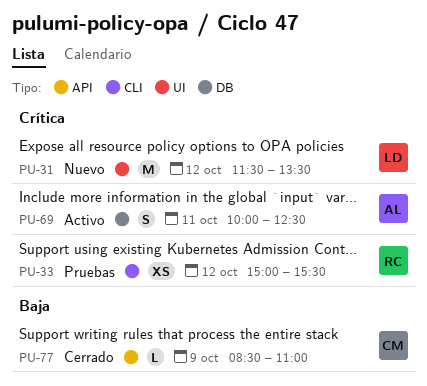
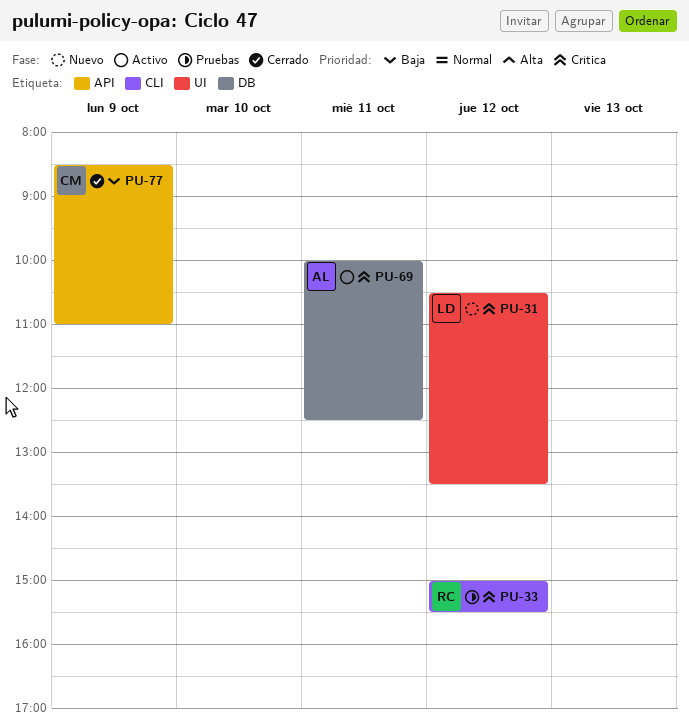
PU-31, begins: 11:30 -> 10:30

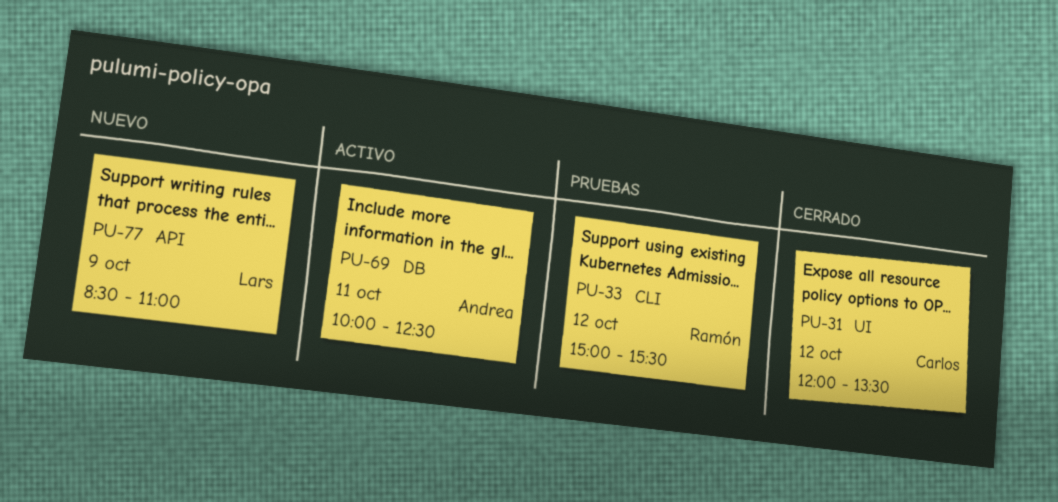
PU-31, status: Nuevo -> Cerrado
PU-31, owner: Lars -> Carlos
PU-31, begins: 10:30 -> 12:00
PU-77, status: Cerrado -> Nuevo
PU-77, owner: Carlos -> Lars

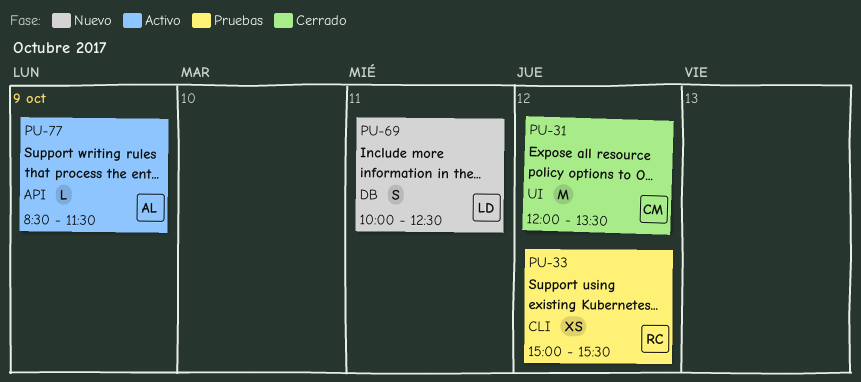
PU-69, status: Activo -> Nuevo
PU-69, owner: Andrea -> Lars
PU-77, status: Nuevo -> Activo
PU-77, owner: Lars -> Andrea
PU-77, ends: 11:00 -> 11:30

